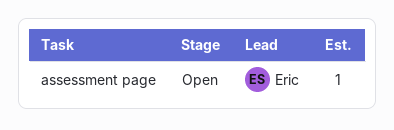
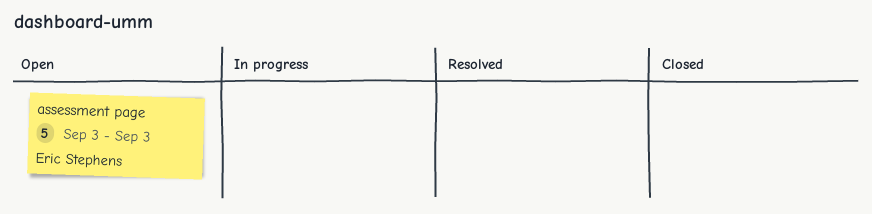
assessment page, estimate: 1 -> 5

